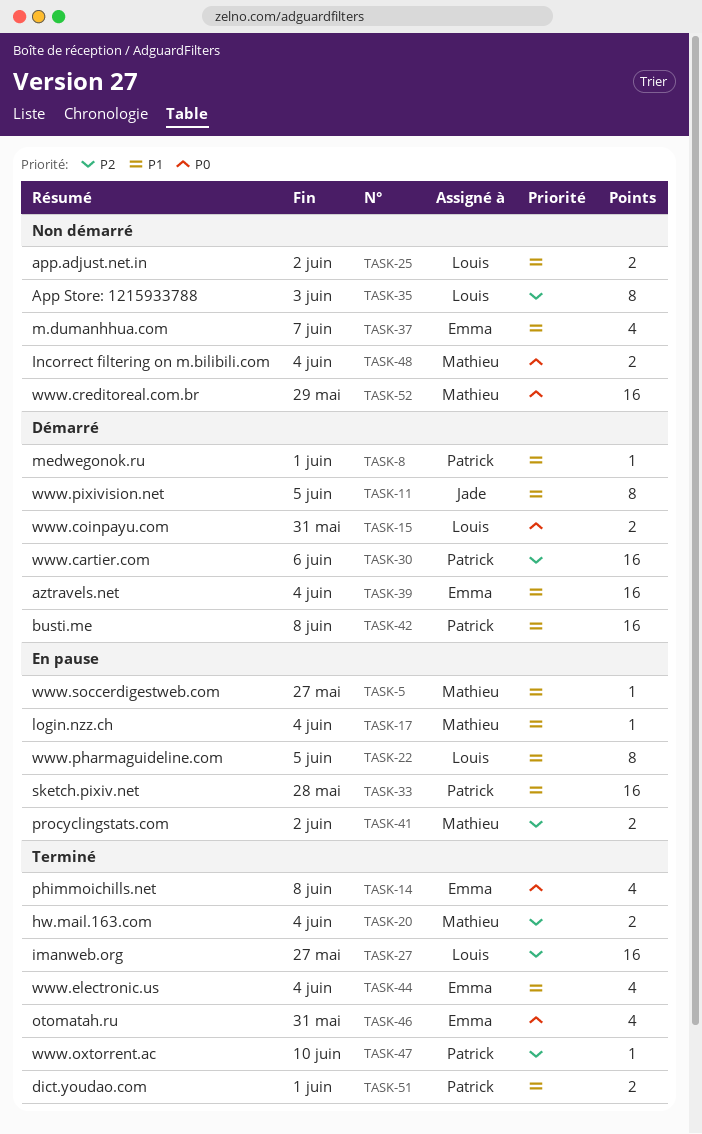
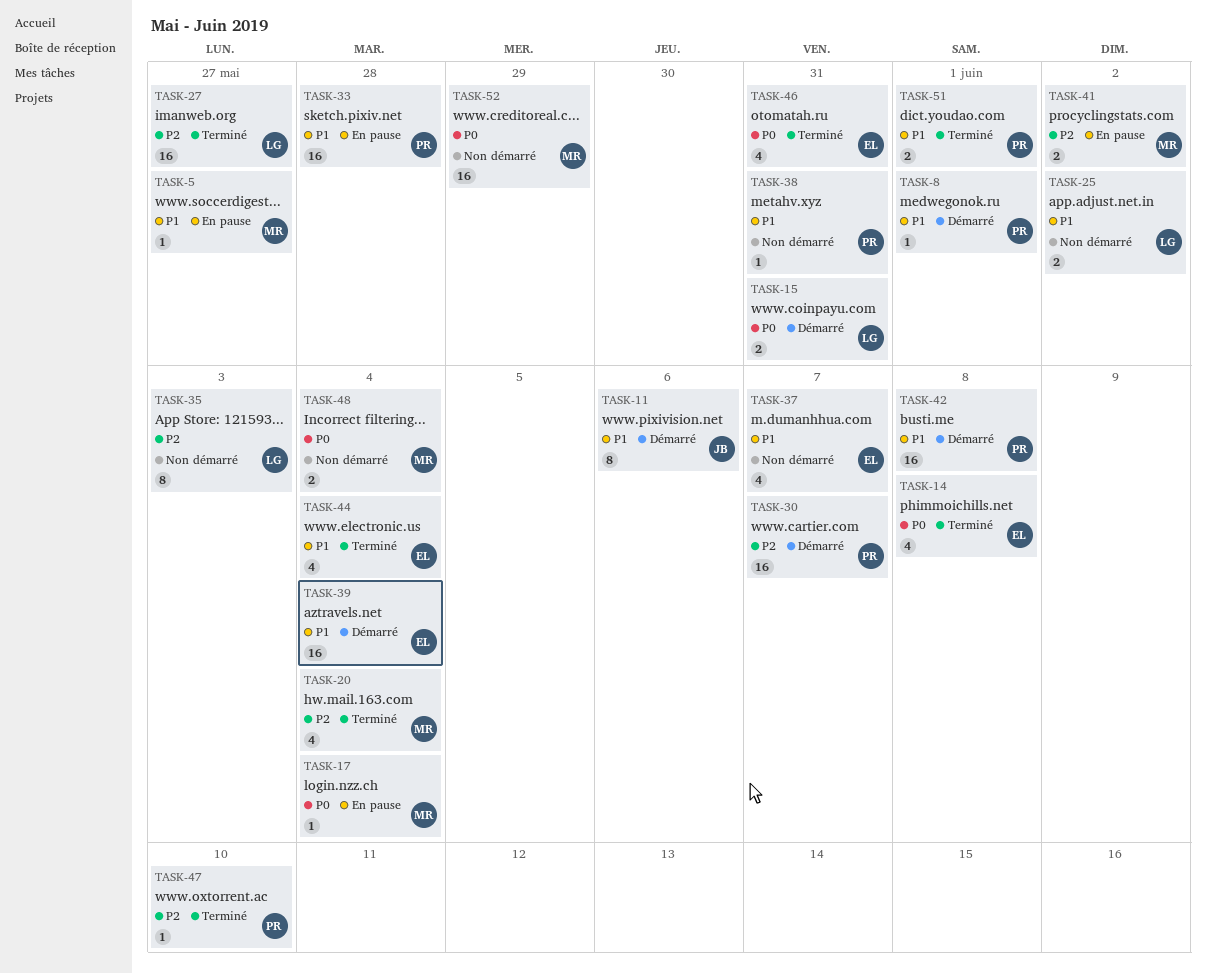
TASK-11, due: Jun 5 -> Jun 6
TASK-17, priority: P1 -> P0
TASK-20, estimate: 2 -> 4
TASK-22: present -> none
TASK-30, due: Jun 6 -> Jun 7
TASK-38: none -> present

